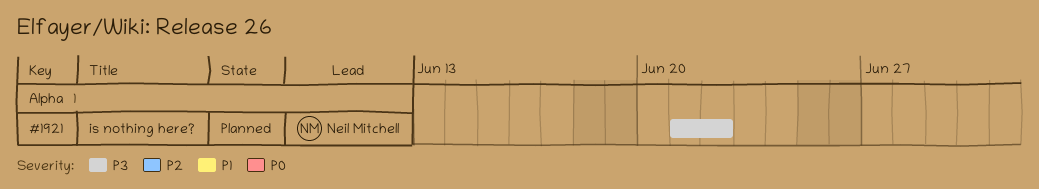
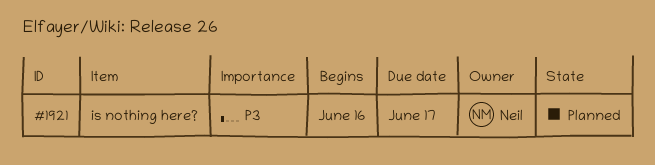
#1921, start: Jun 21 -> Jun 16
#1921, due: Jun 22 -> Jun 17

